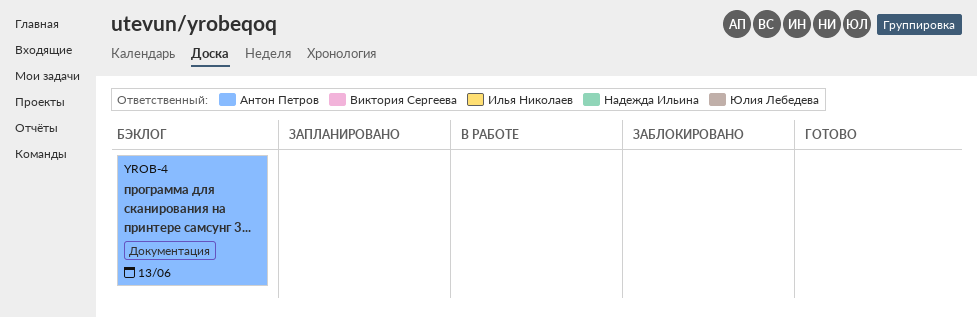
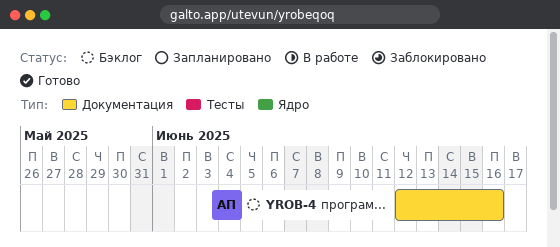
YROB-4, due: Jun 13 -> Jun 16

